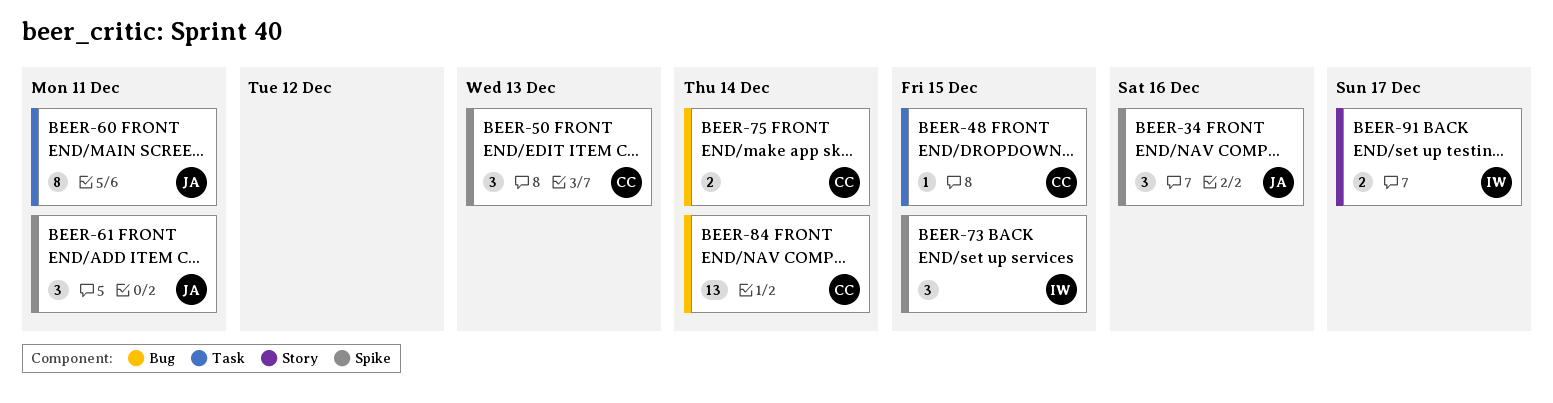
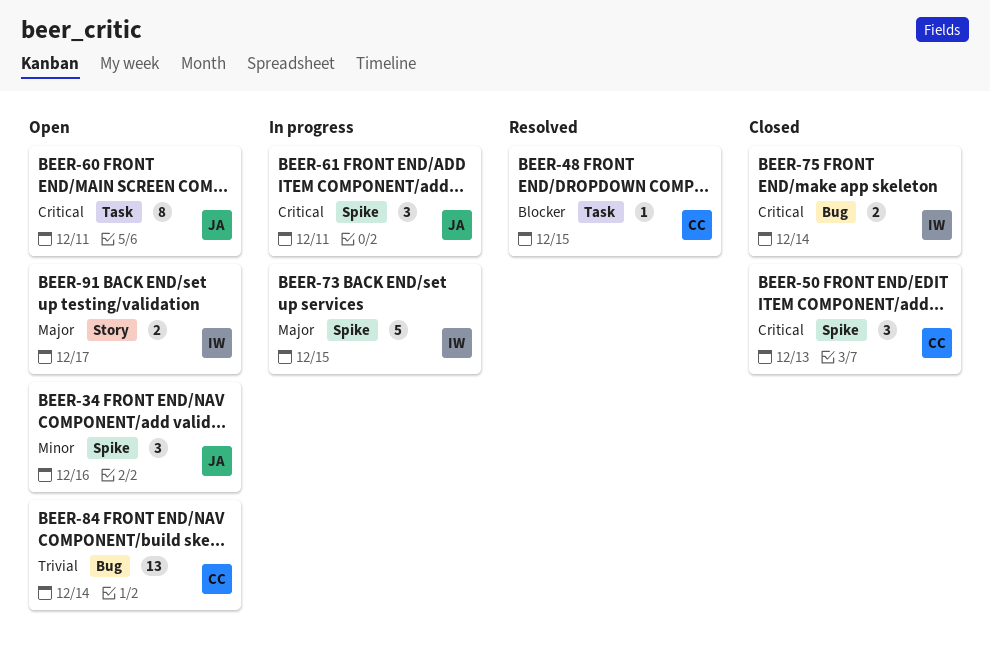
BEER-73, estimate: 3 -> 5
BEER-75, owner: CC -> IW

